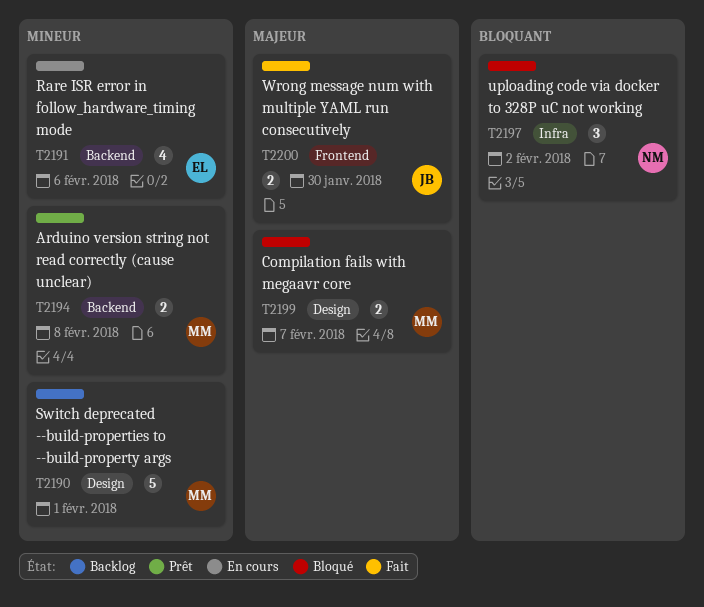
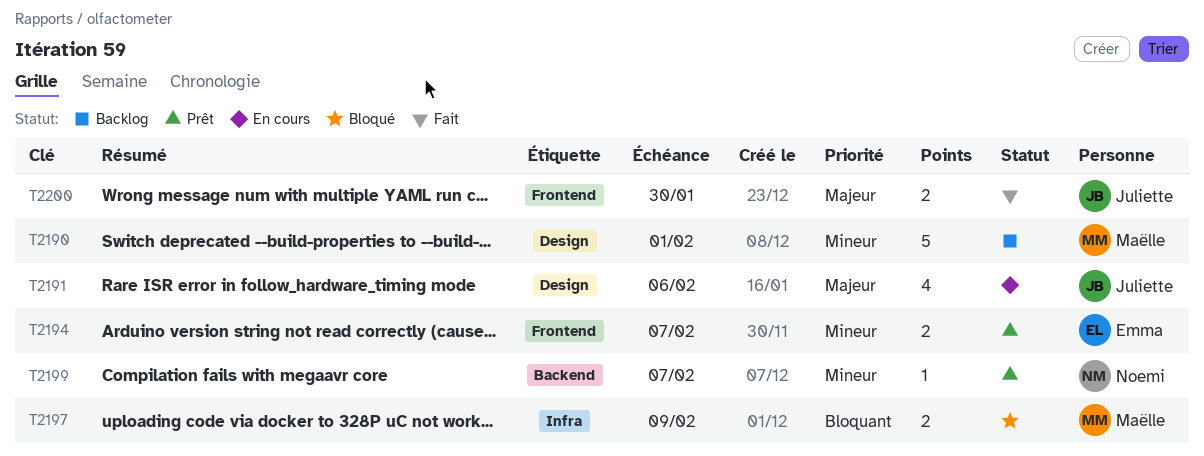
T2191, owner: Emma -> Juliette
T2191, priority: Mineur -> Majeur
T2191, label: Backend -> Design
T2194, owner: Maëlle -> Emma
T2194, label: Backend -> Frontend
T2194, due: Feb 8 -> Feb 7
T2197, owner: Noemi -> Maëlle
T2197, estimate: 3 -> 2
T2197, due: Feb 2 -> Feb 9
T2199, status: Bloqué -> Prêt
T2199, owner: Maëlle -> Noemi
T2199, priority: Majeur -> Mineur
T2199, label: Design -> Backend
T2199, estimate: 2 -> 1

